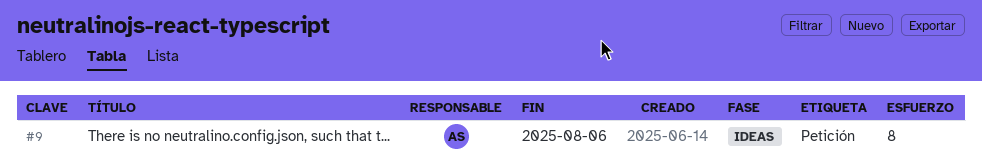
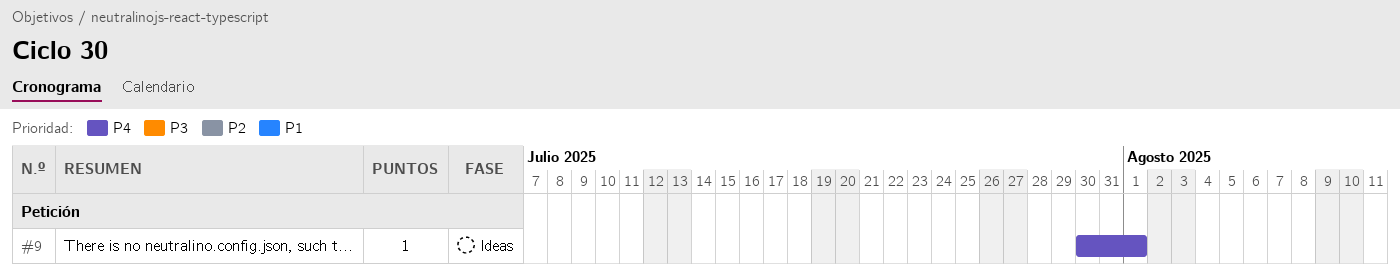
#9, estimate: 8 -> 1
#9, due: Aug 6 -> Aug 1

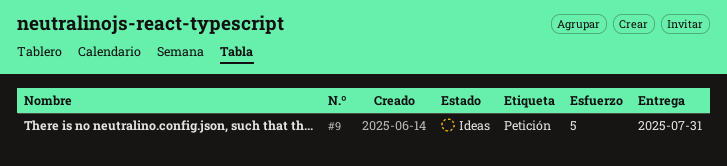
#9, estimate: 1 -> 5
#9, due: Aug 1 -> Jul 31

